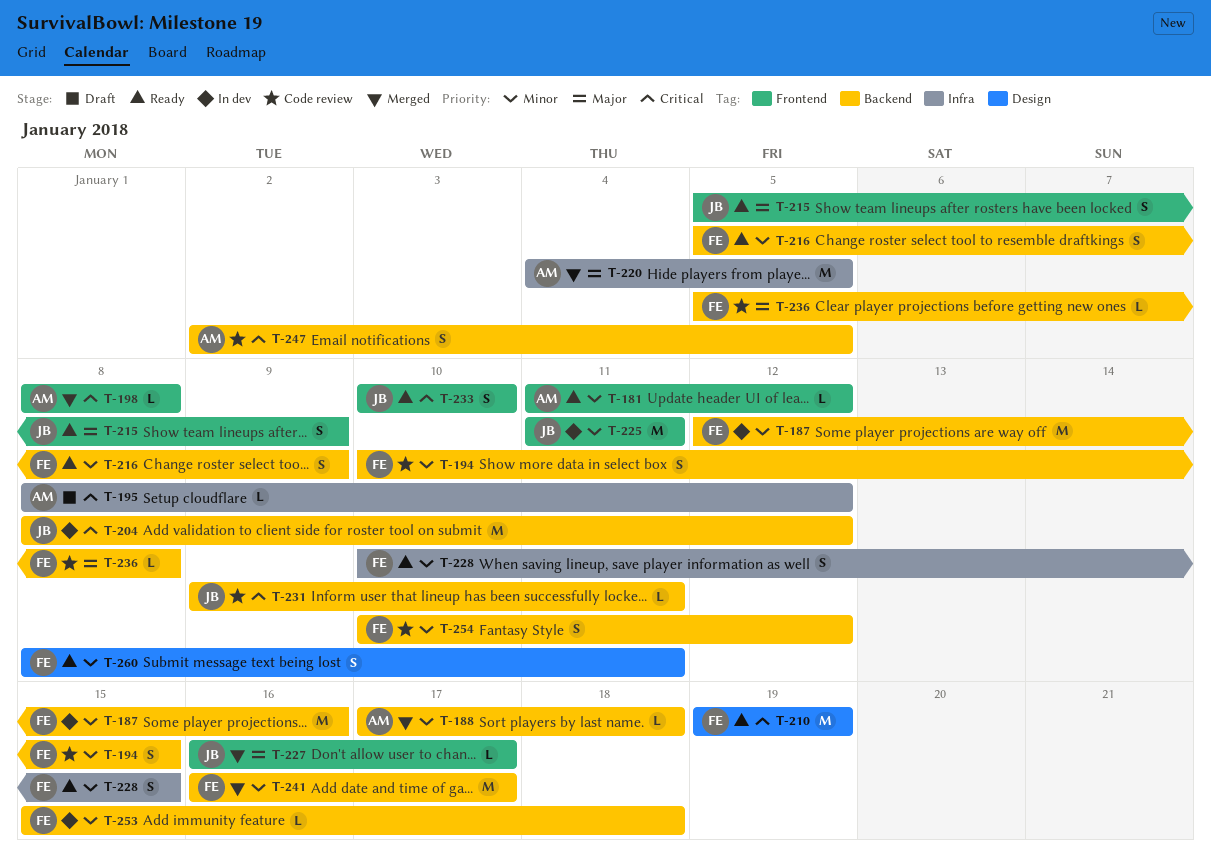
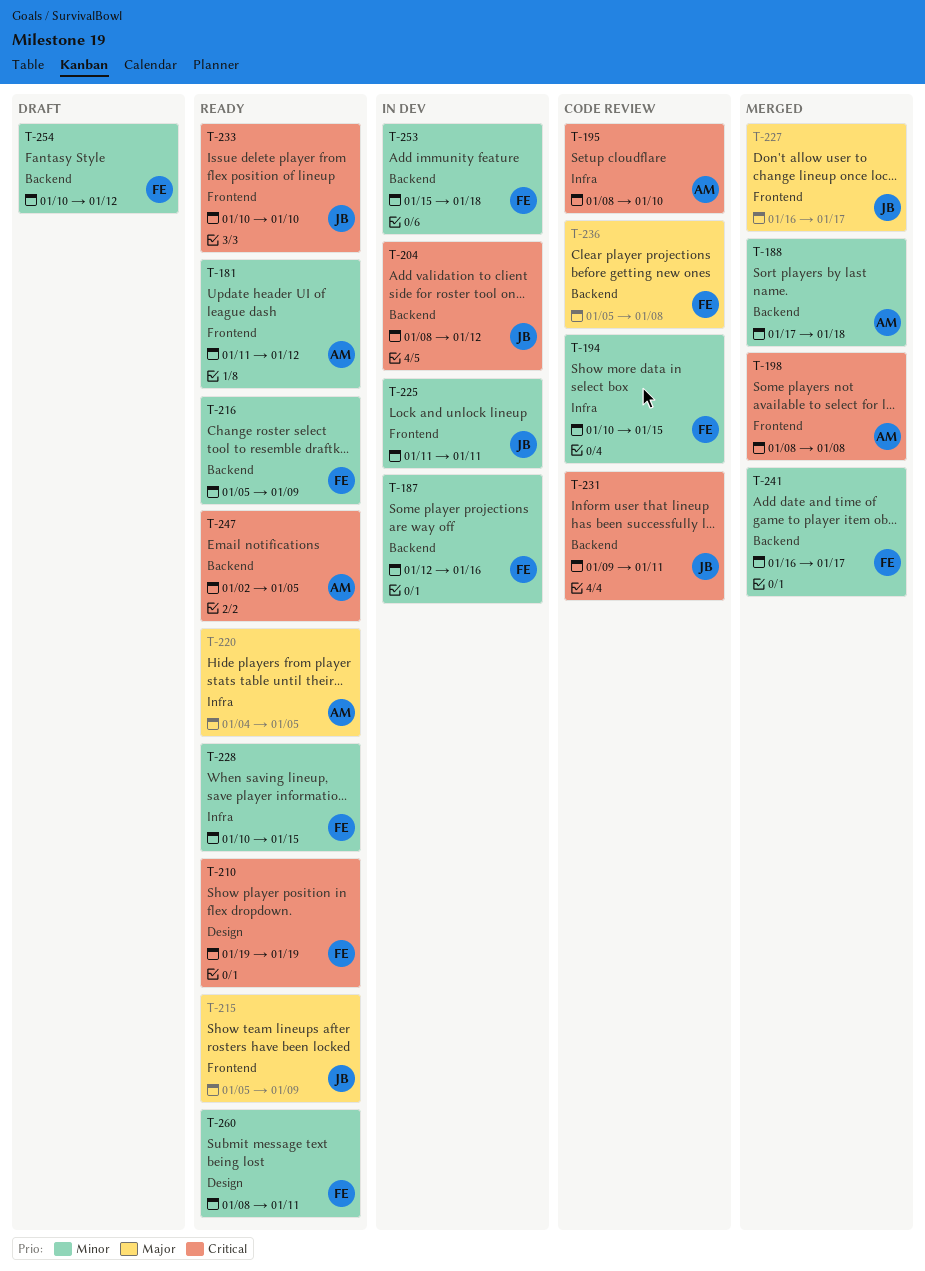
T-194, label: Backend -> Infra
T-195, status: Draft -> Code review
T-195, due: Jan 12 -> Jan 10
T-220, status: Merged -> Ready
T-247, status: Code review -> Ready
T-254, status: Code review -> Draft

